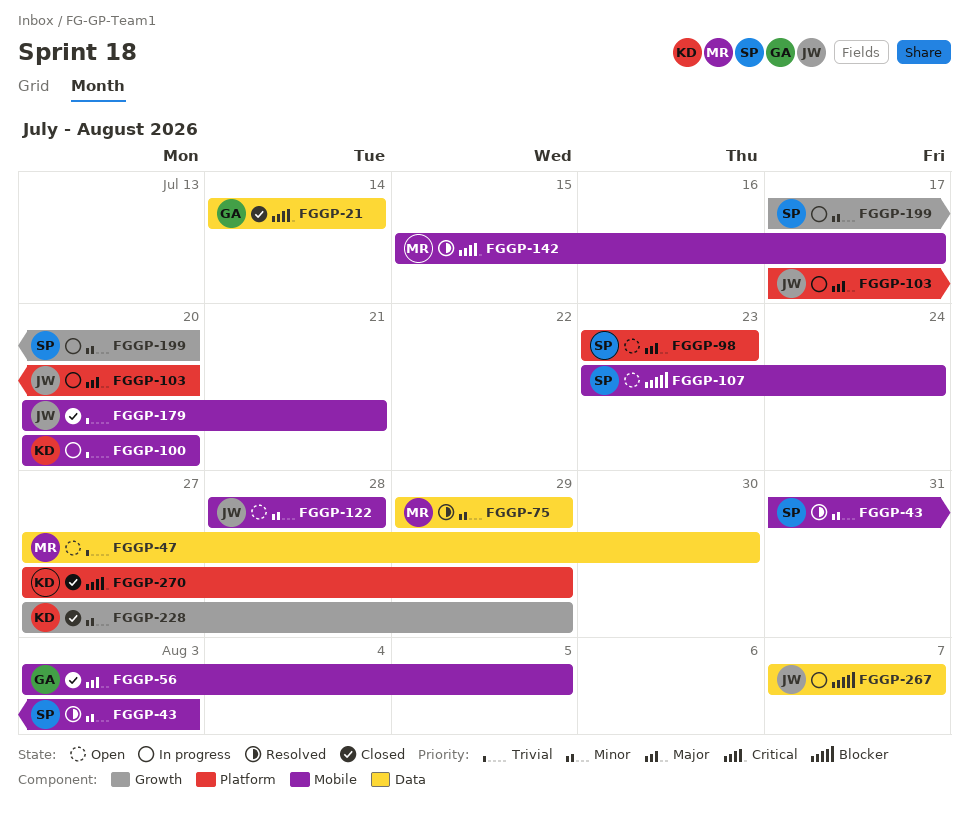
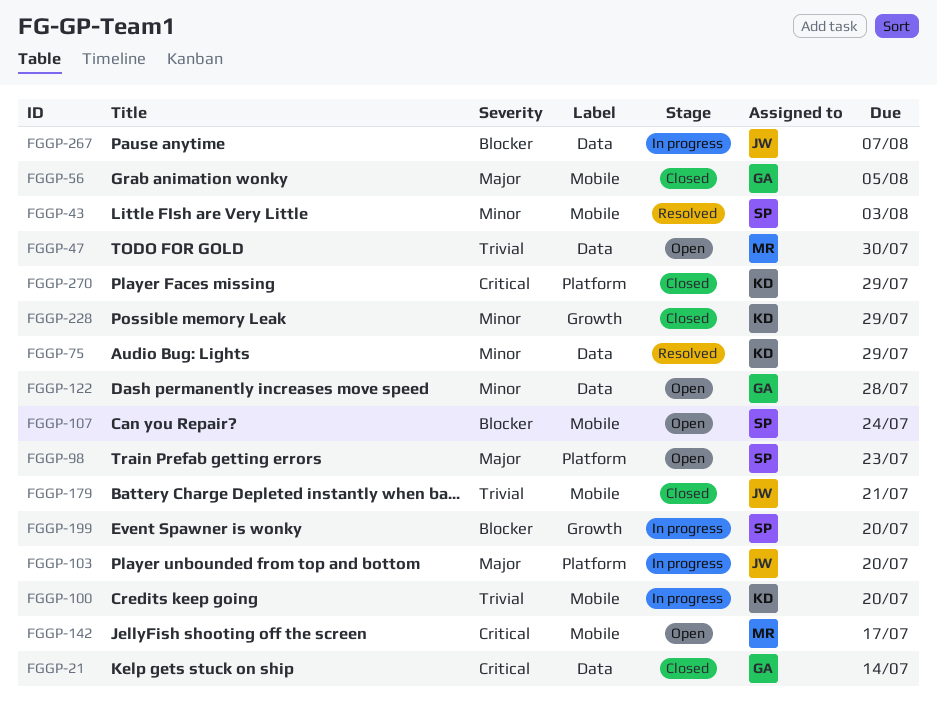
FGGP-75, owner: MR -> KD
FGGP-122, owner: JW -> GA
FGGP-122, label: Mobile -> Data
FGGP-142, status: Resolved -> Open
FGGP-199, priority: Minor -> Blocker

